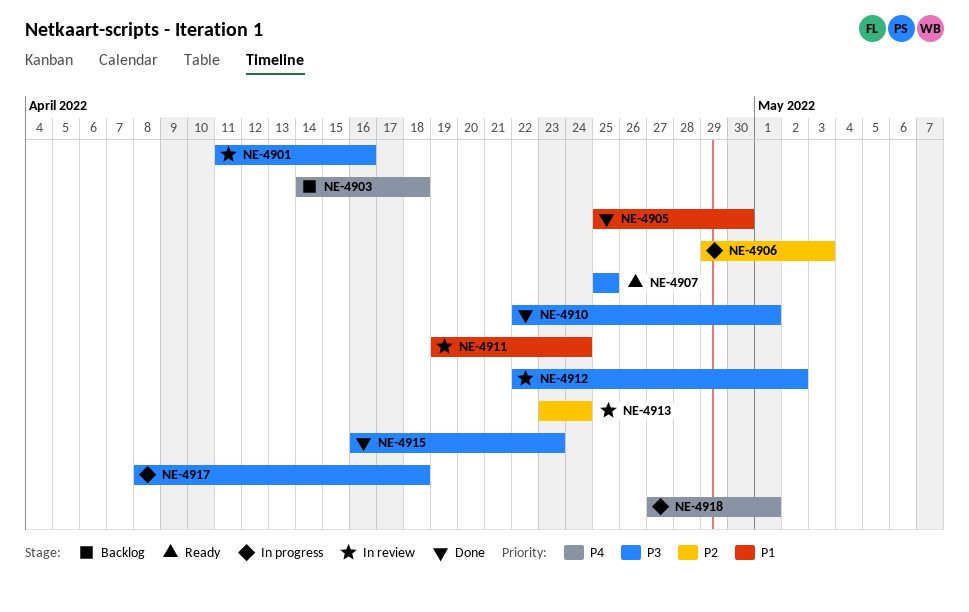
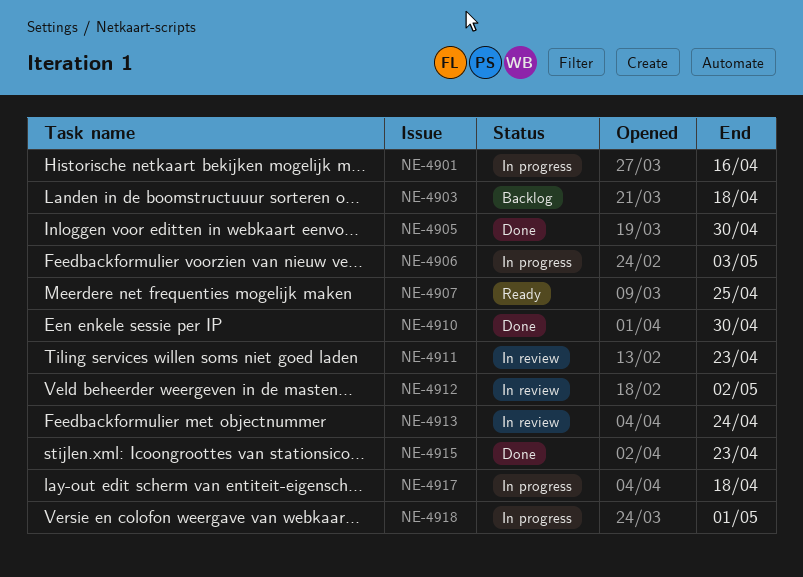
NE-4901, status: In review -> In progress
NE-4910, due: May 1 -> Apr 30
NE-4911, due: Apr 24 -> Apr 23

